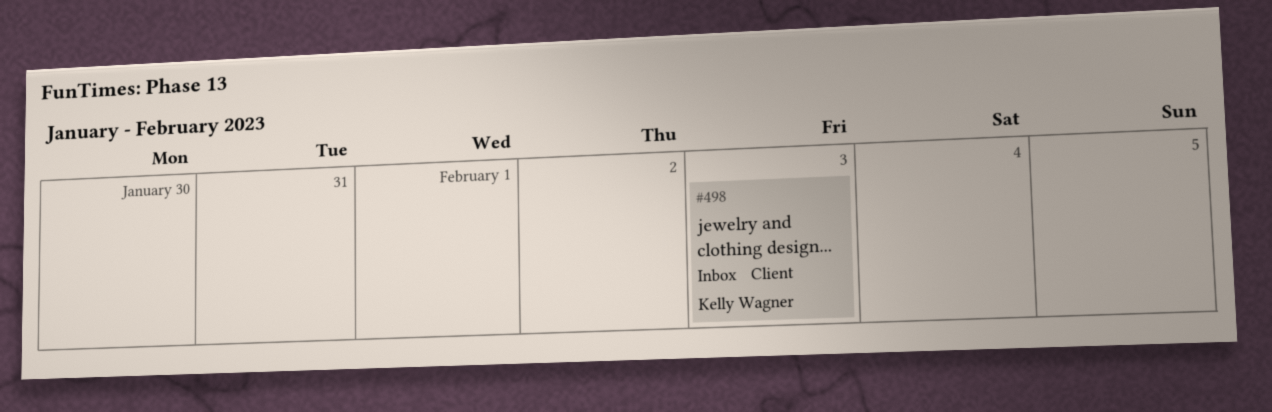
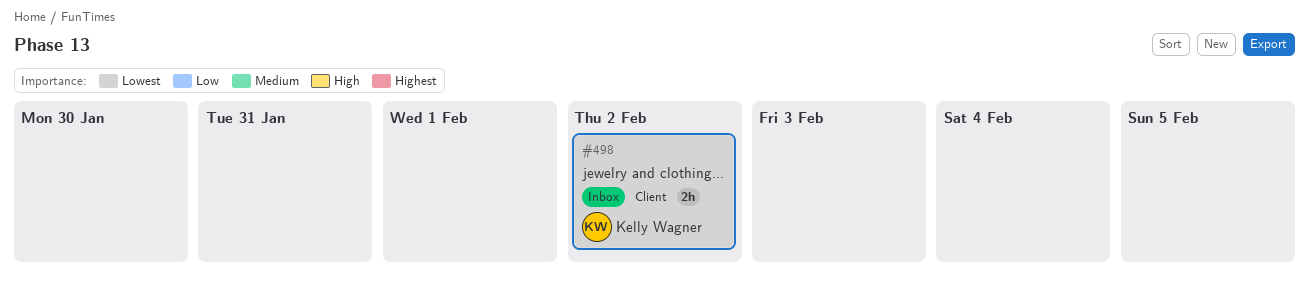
#498, due: Feb 3 -> Feb 2

